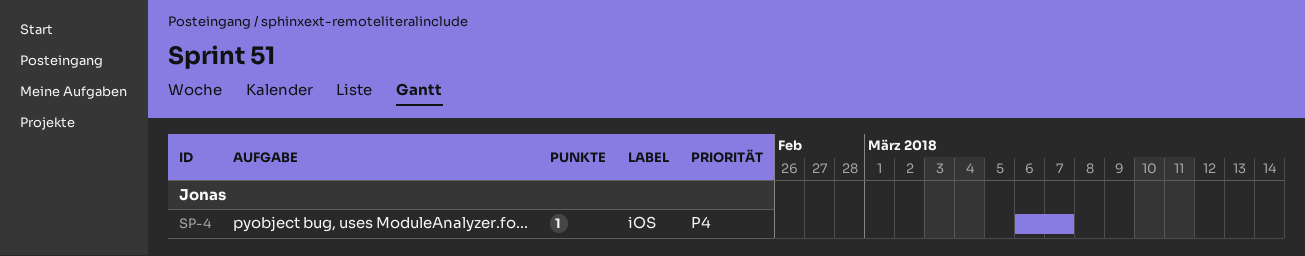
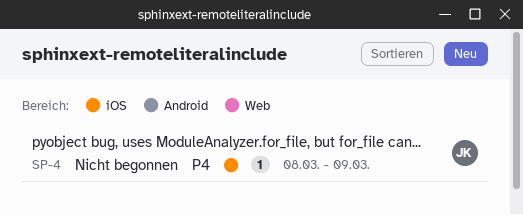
SP-4, start: Mar 6 -> Mar 8
SP-4, due: Mar 7 -> Mar 9

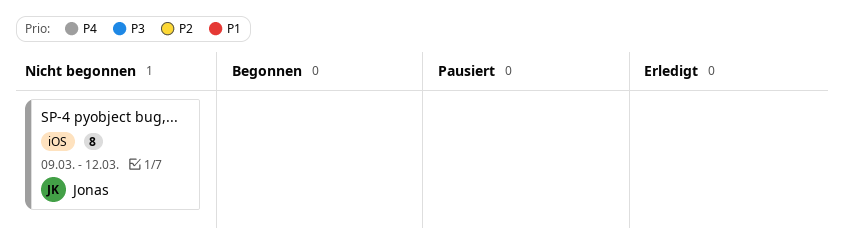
SP-4, estimate: 1 -> 8
SP-4, start: Mar 8 -> Mar 9
SP-4, due: Mar 9 -> Mar 12

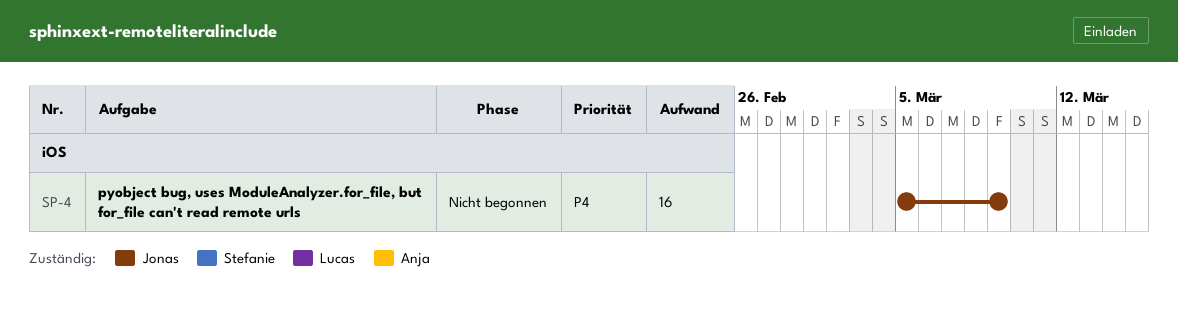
SP-4, estimate: 8 -> 16
SP-4, start: Mar 9 -> Mar 5
SP-4, due: Mar 12 -> Mar 9

